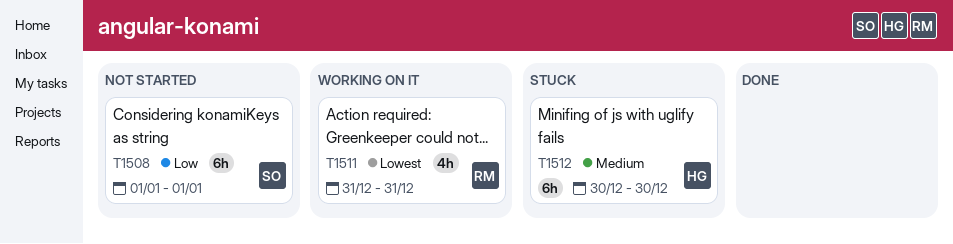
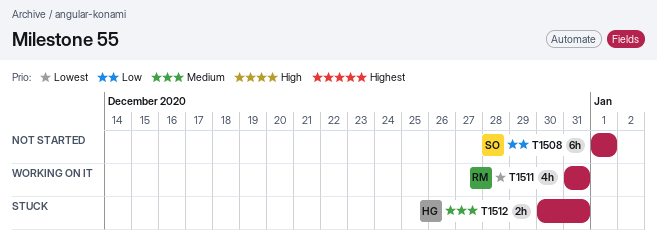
T1512, estimate: 6h -> 2h
T1512, due: Dec 30 -> Dec 31

